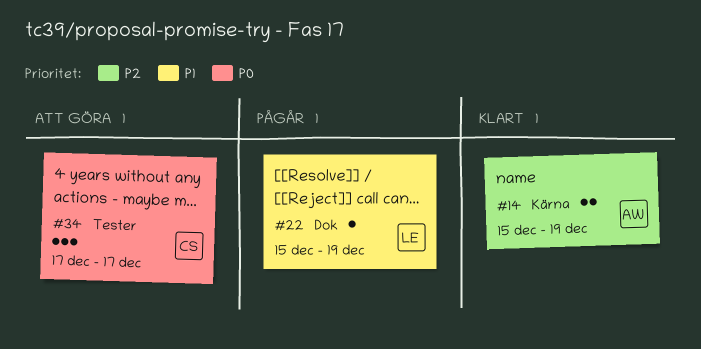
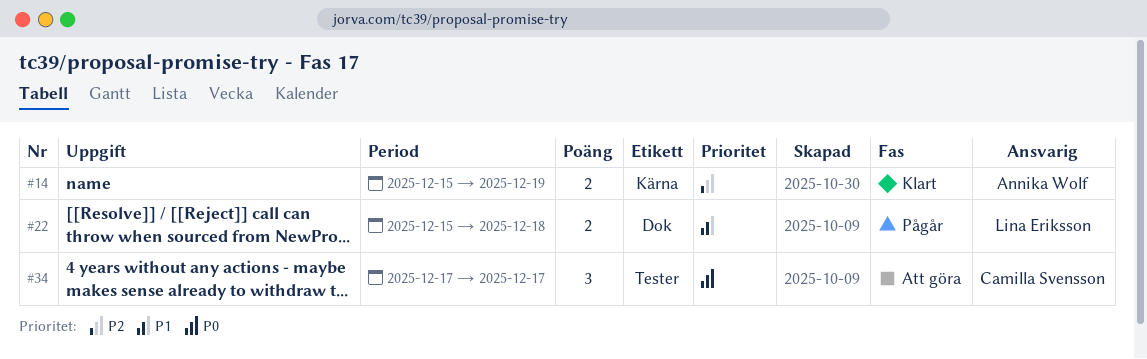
#22, estimate: 1 -> 2
#22, due: Dec 19 -> Dec 18

